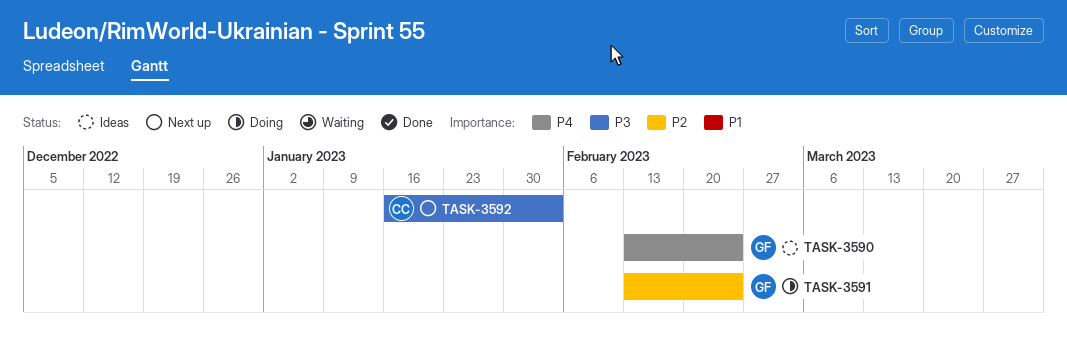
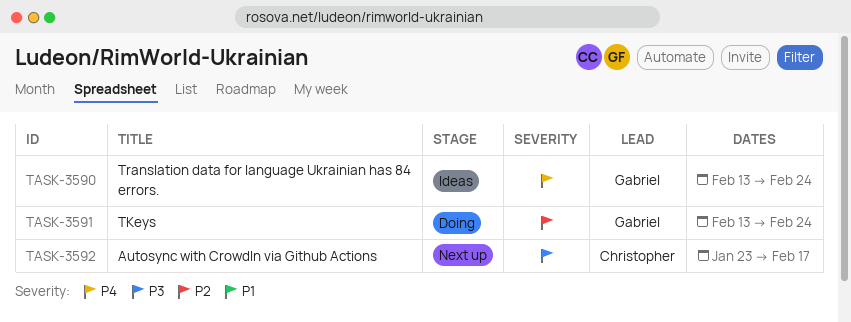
TASK-3592, start: Jan 16 -> Jan 23
TASK-3592, due: Feb 3 -> Feb 17

